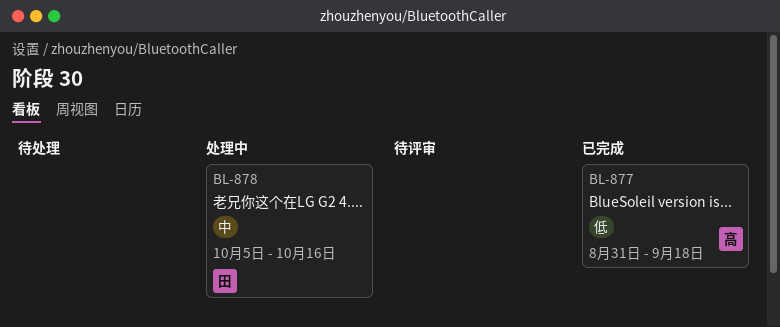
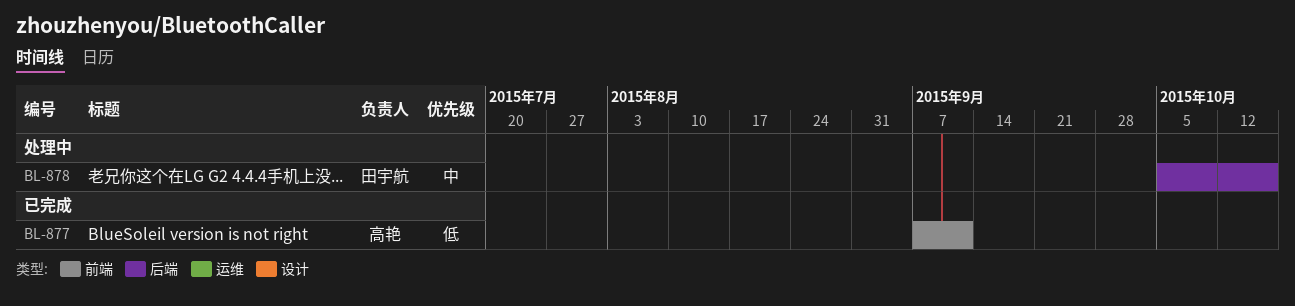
BL-877, start: Aug 31 -> Sep 7
BL-877, due: Sep 18 -> Sep 11

